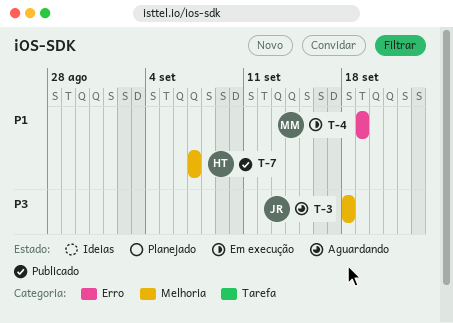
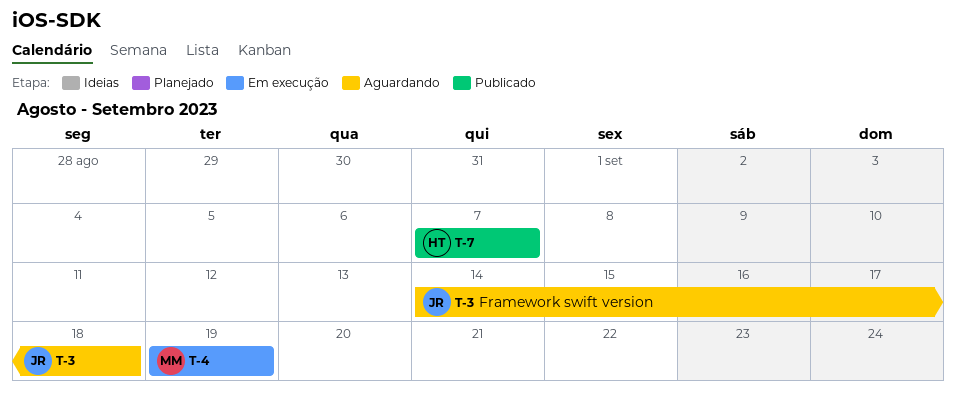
T-3, start: Sep 18 -> Sep 14

